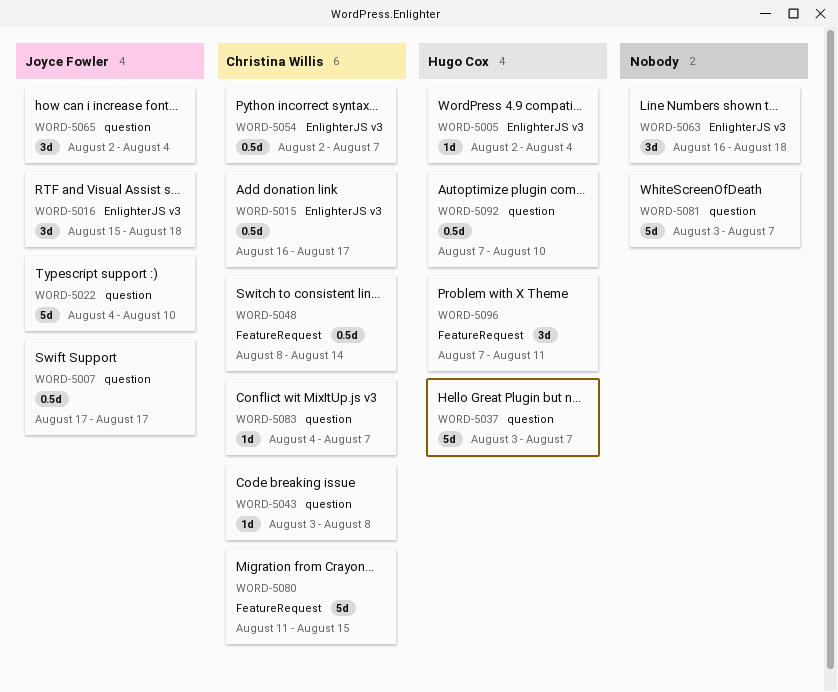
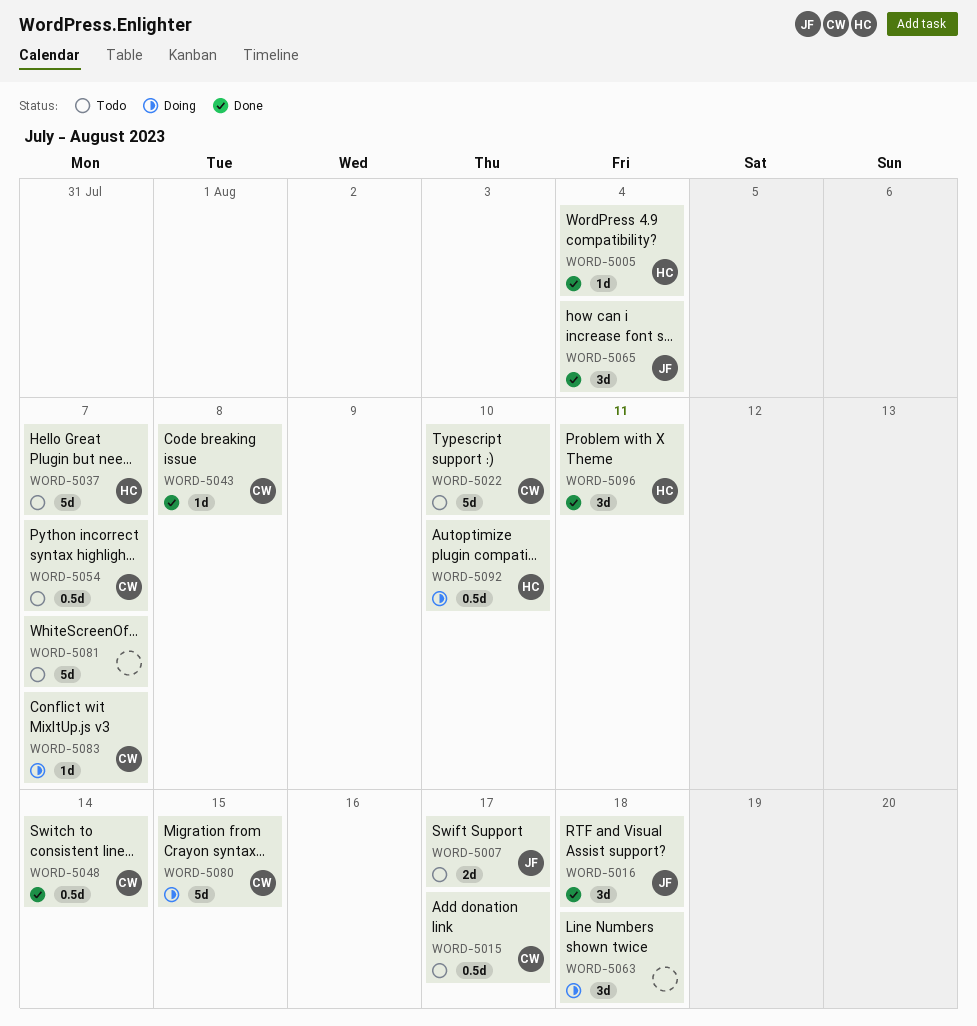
WORD-5007, estimate: 0.5d -> 2d
WORD-5022, owner: Joyce Fowler -> Christina Willis

